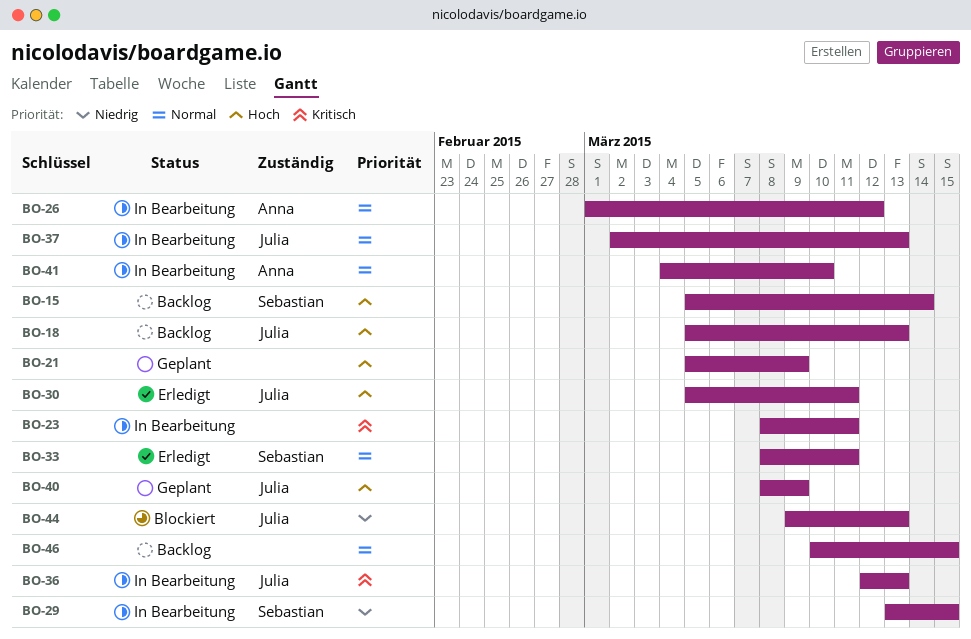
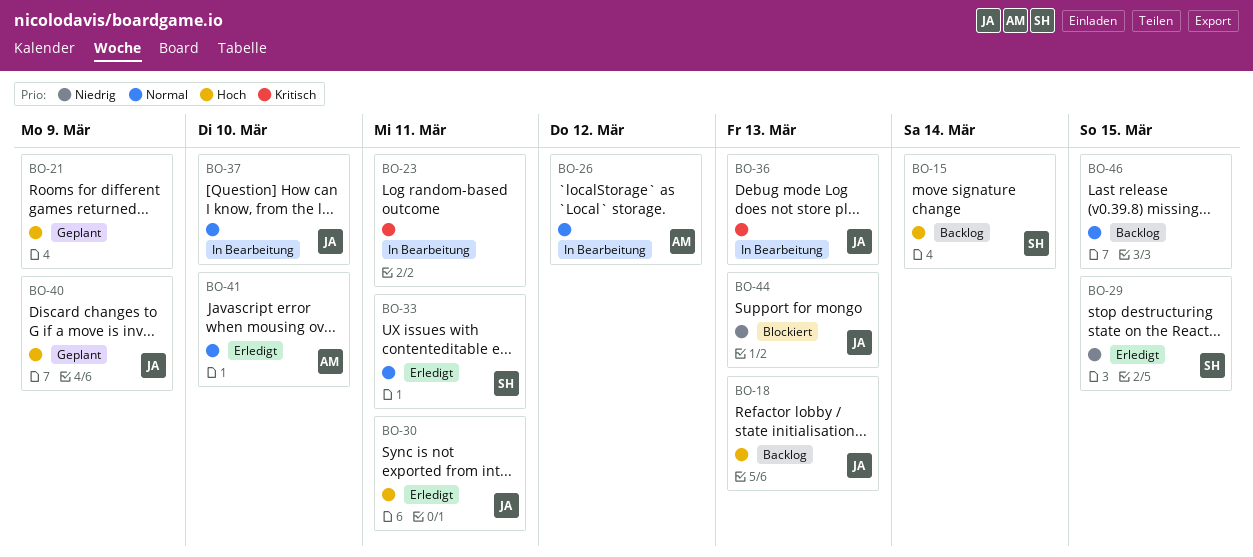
BO-29, status: In Bearbeitung -> Erledigt
BO-37, due: Mar 13 -> Mar 10
BO-41, status: In Bearbeitung -> Erledigt

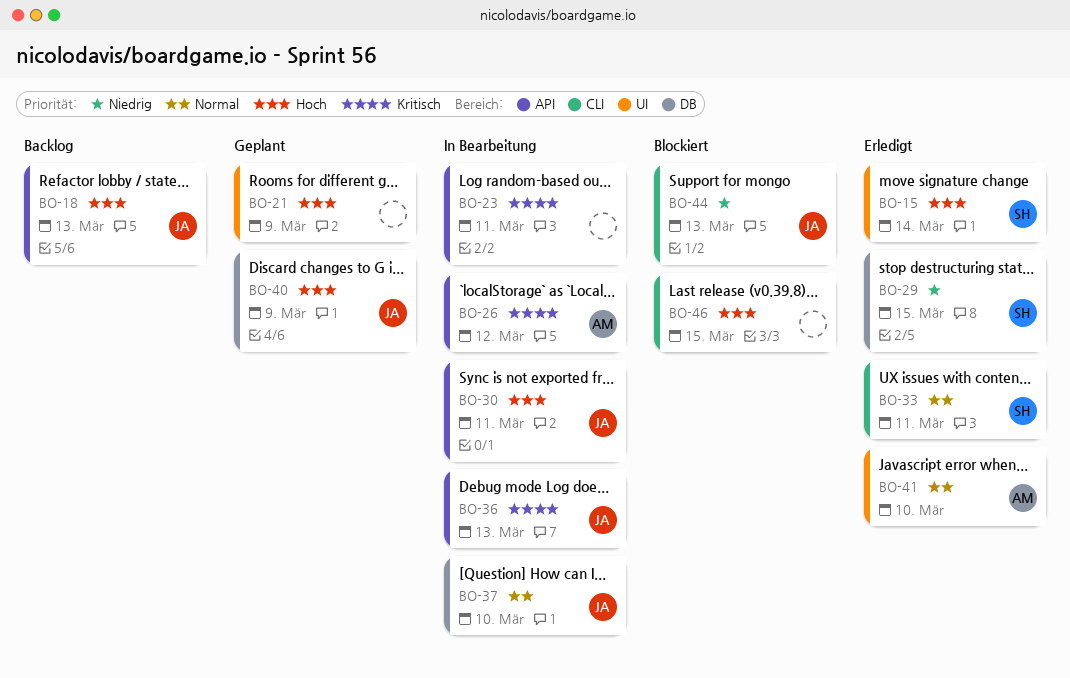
BO-15, status: Backlog -> Erledigt
BO-26, priority: Normal -> Kritisch
BO-30, status: Erledigt -> In Bearbeitung
BO-46, status: Backlog -> Blockiert
BO-46, priority: Normal -> Hoch

